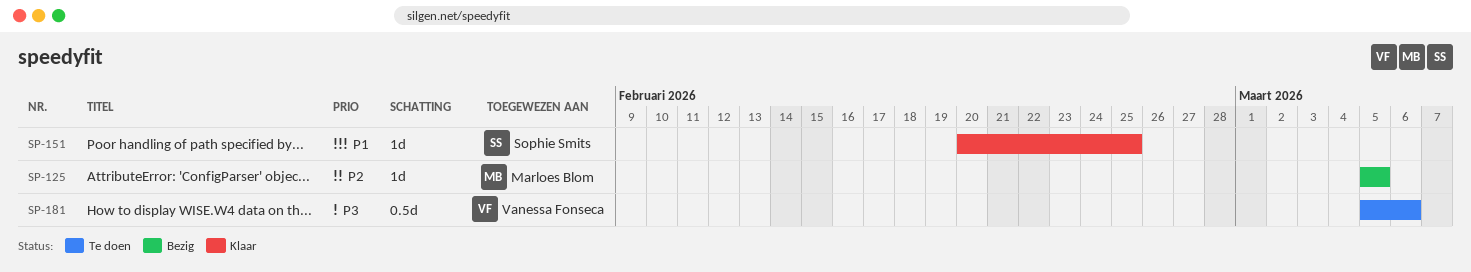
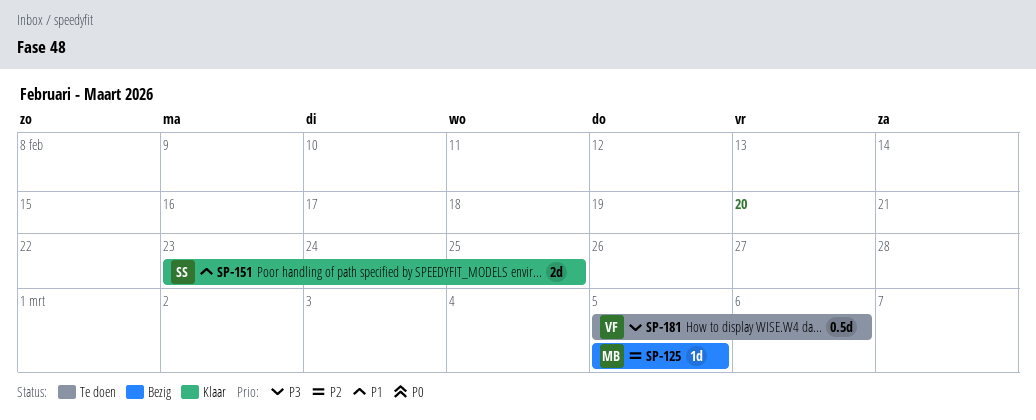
SP-151, estimate: 1d -> 2d
SP-151, start: Feb 20 -> Feb 23

